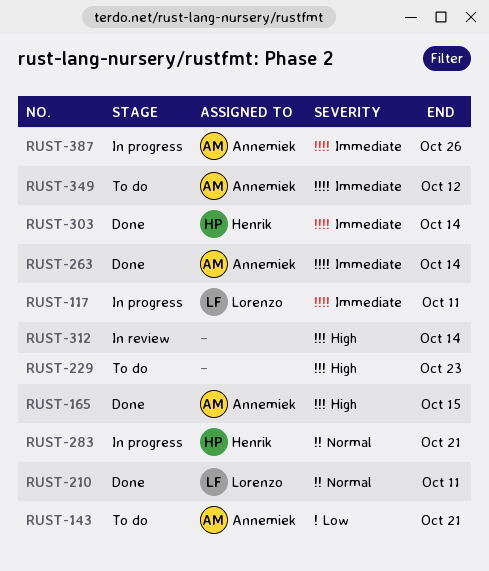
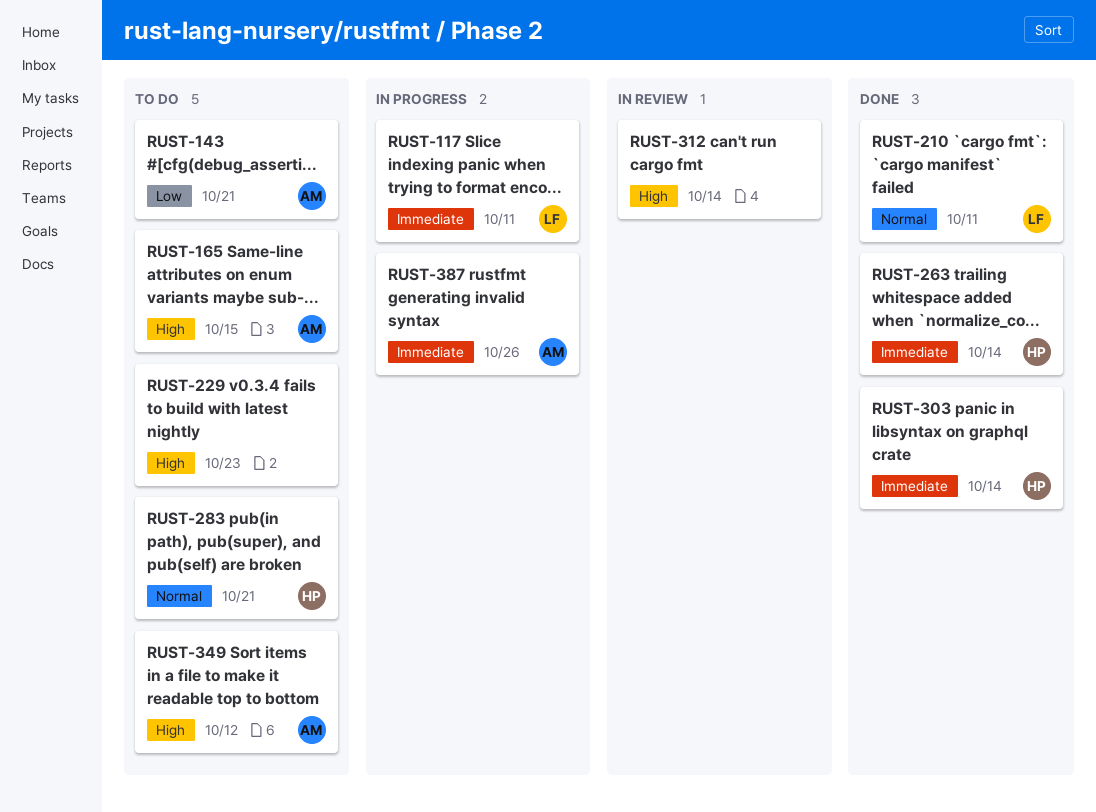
RUST-165, status: Done -> To do
RUST-263, owner: Annemiek -> Henrik
RUST-283, status: In progress -> To do
RUST-349, priority: Immediate -> High

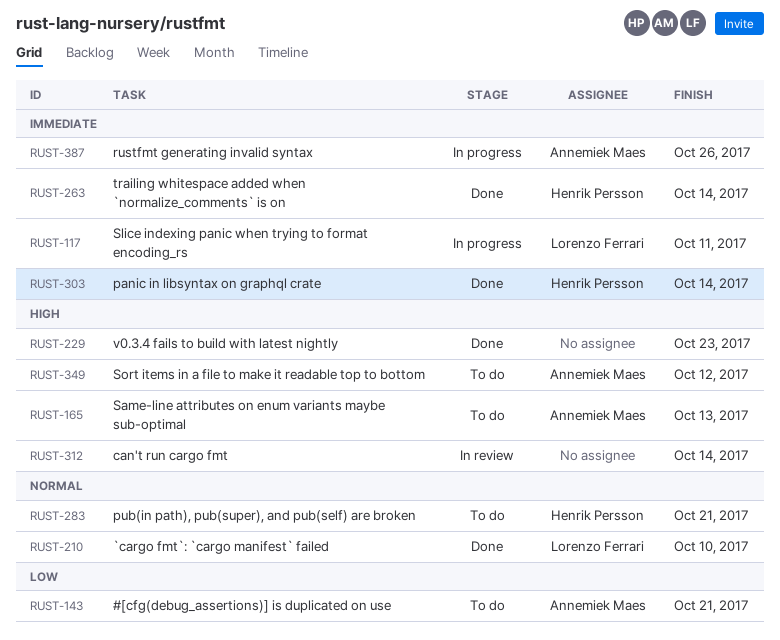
RUST-165, due: Oct 15 -> Oct 13
RUST-210, due: Oct 11 -> Oct 10
RUST-229, status: To do -> Done

